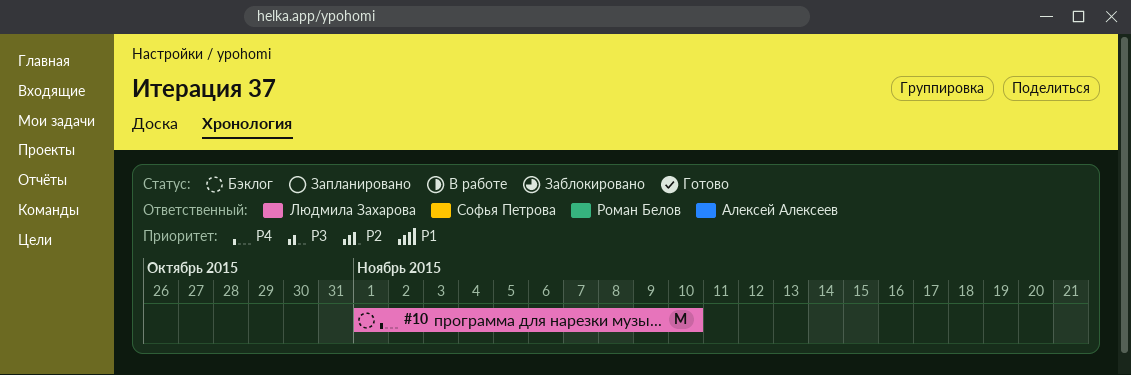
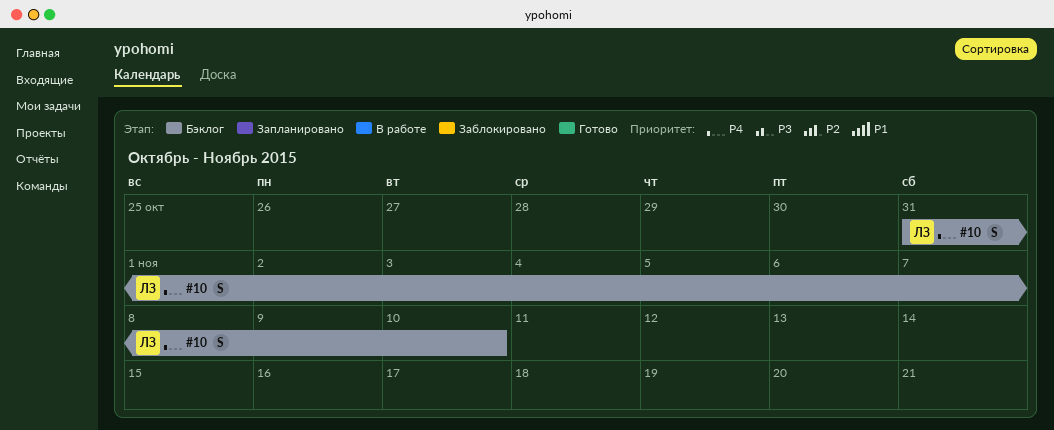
#10, estimate: M -> S
#10, start: Nov 1 -> Oct 31

